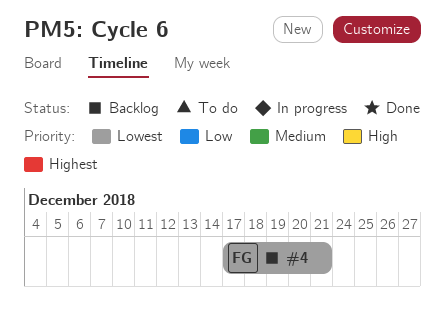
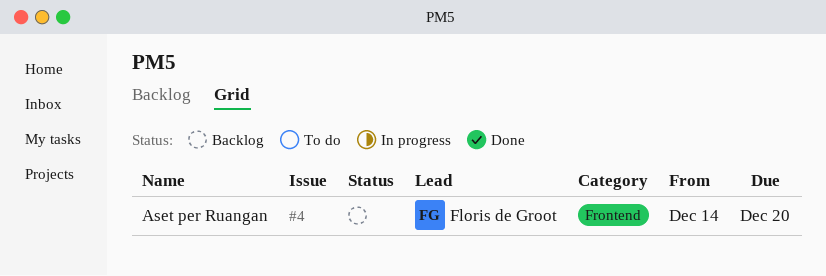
#4, start: Dec 17 -> Dec 14
#4, due: Dec 21 -> Dec 20

